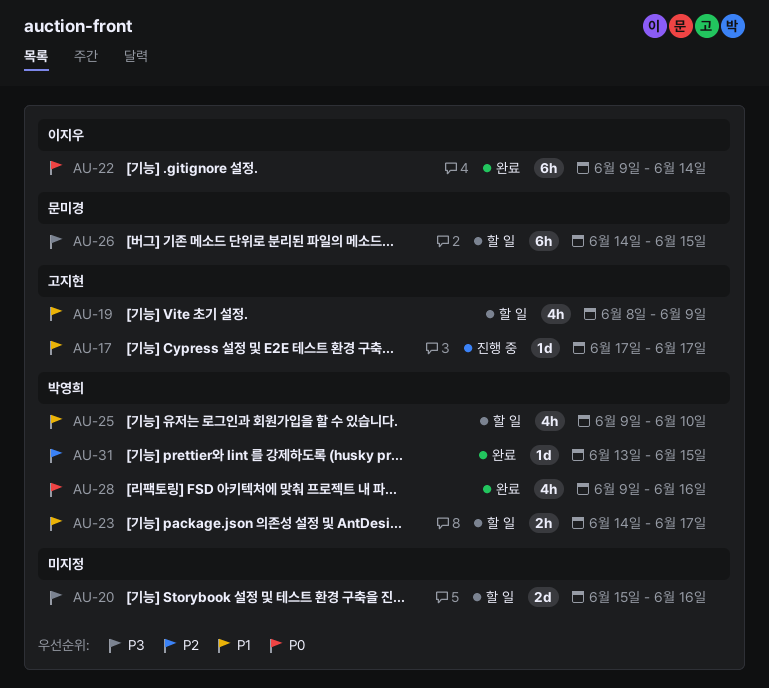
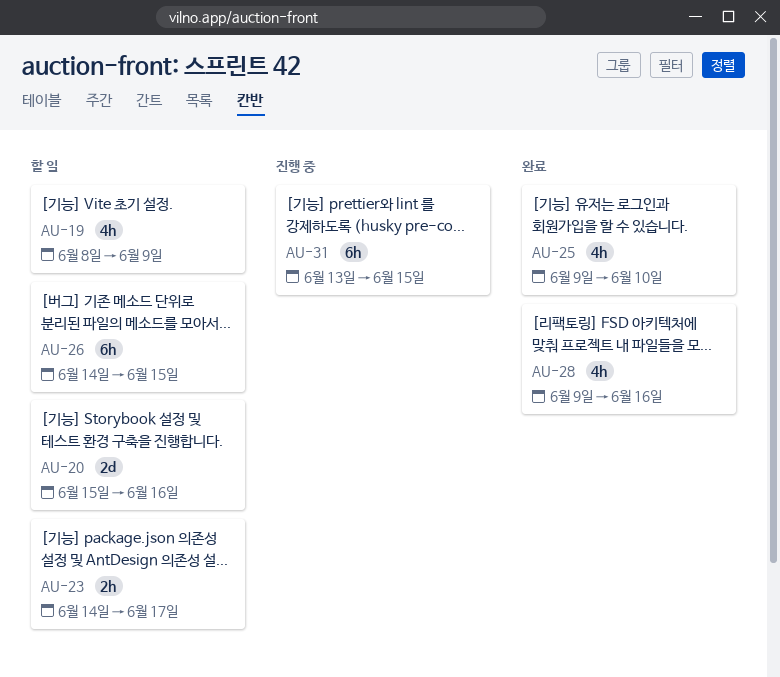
AU-17: present -> none
AU-22: present -> none
AU-25, status: 할 일 -> 완료
AU-31, status: 완료 -> 진행 중
AU-31, estimate: 1d -> 6h

